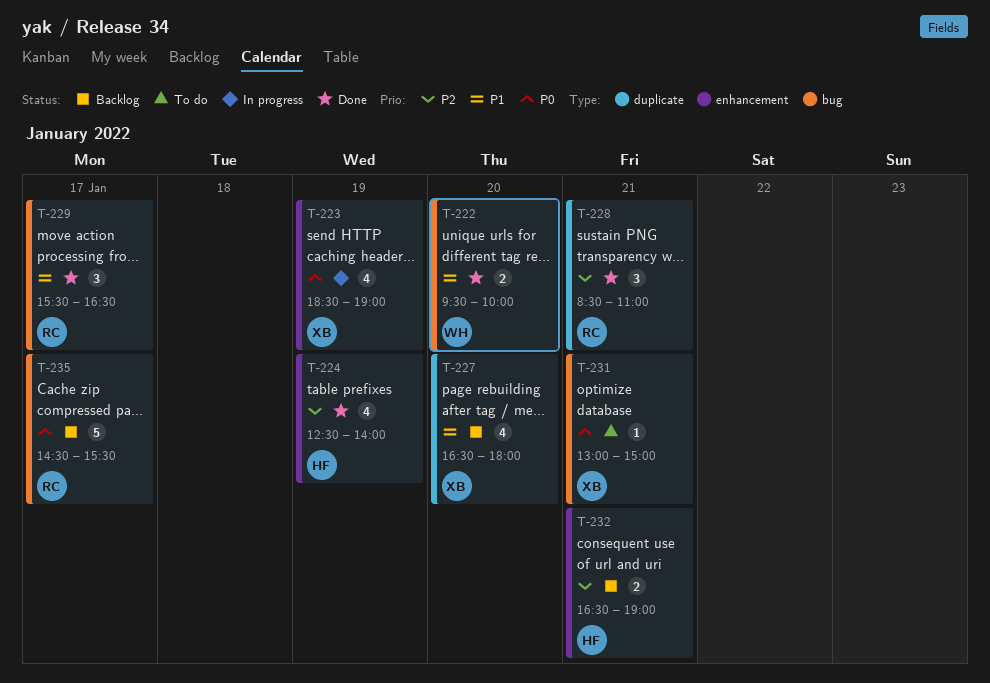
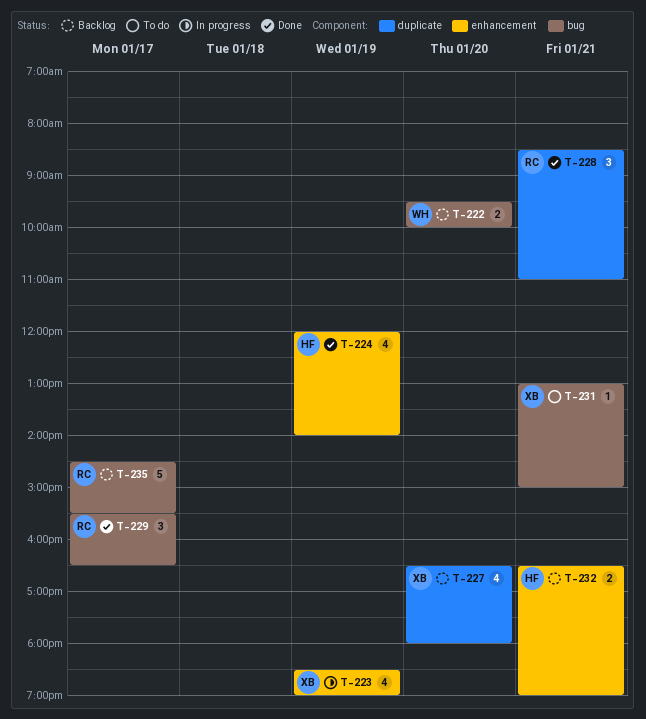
T-222, status: Done -> Backlog
T-224, begins: 12:30 -> 12:00

